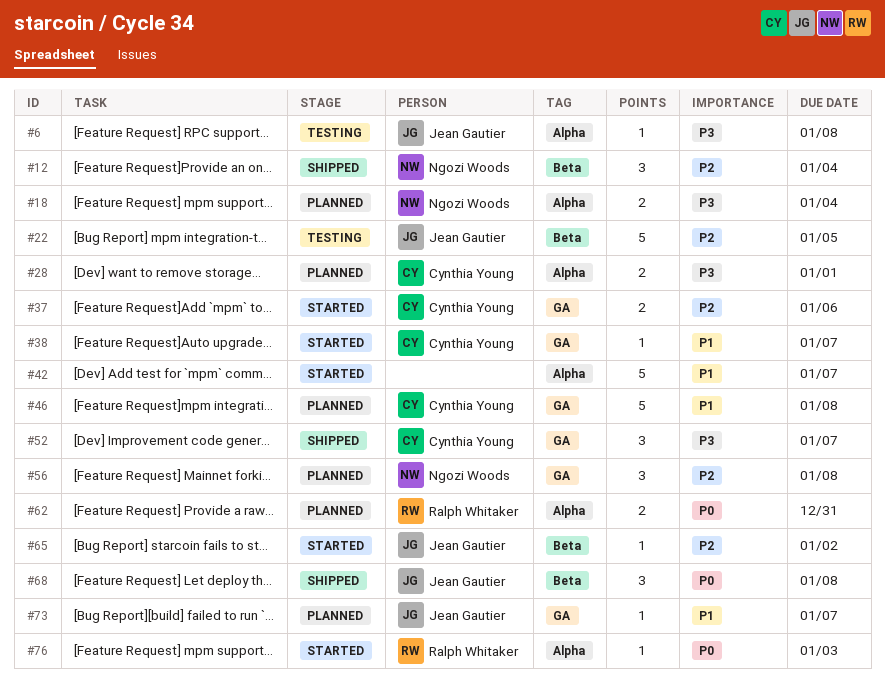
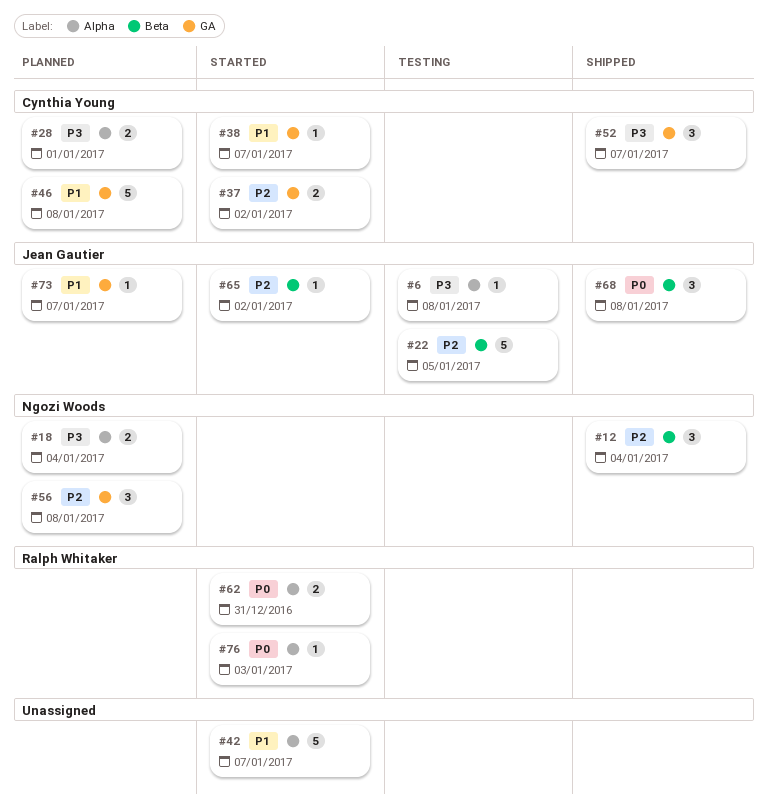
#37, due: Jan 6 -> Jan 2
#62, status: Planned -> Started

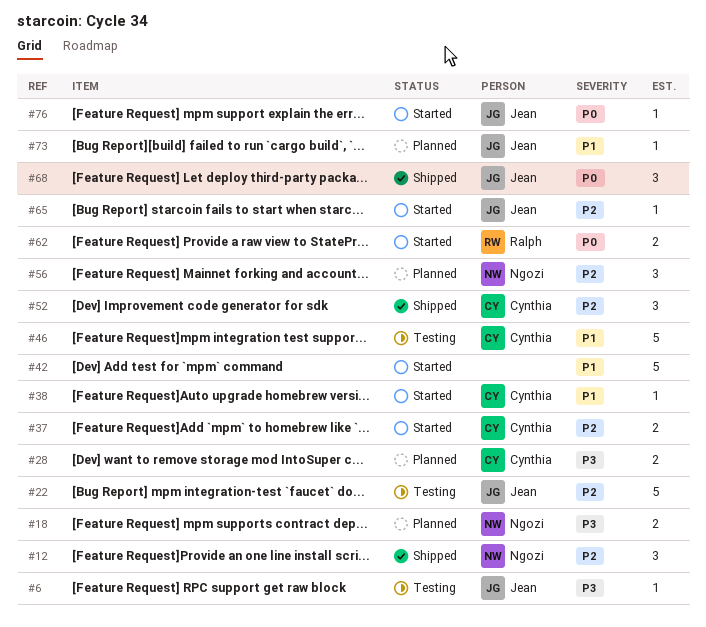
#46, status: Planned -> Testing
#52, priority: P3 -> P2
#76, owner: Ralph Whitaker -> Jean Gautier

